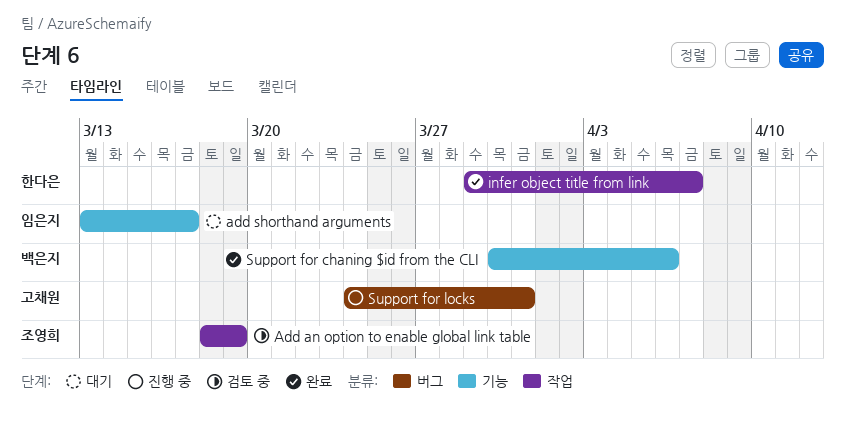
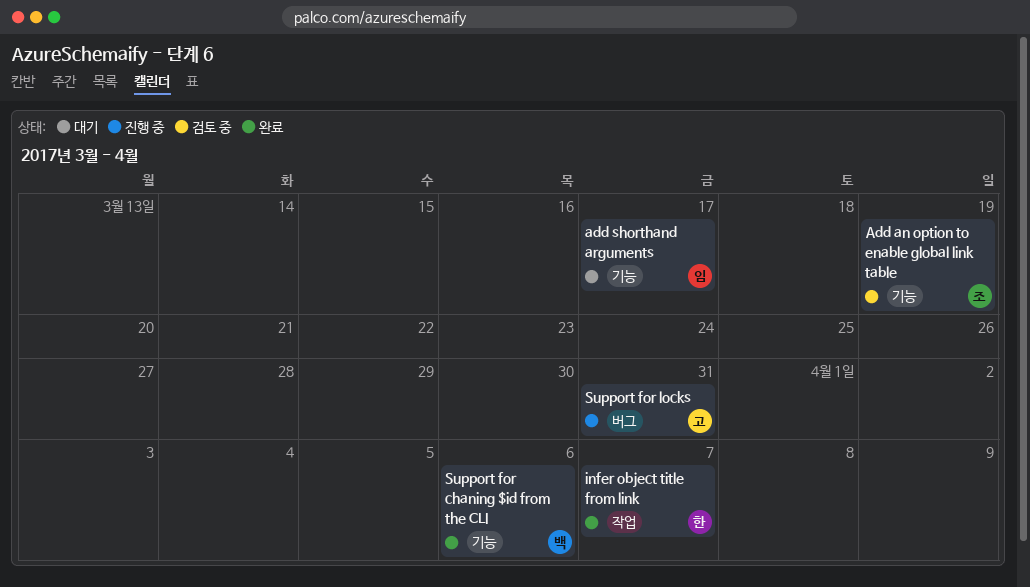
Add an option to enable global link table, label: 작업 -> 기능

